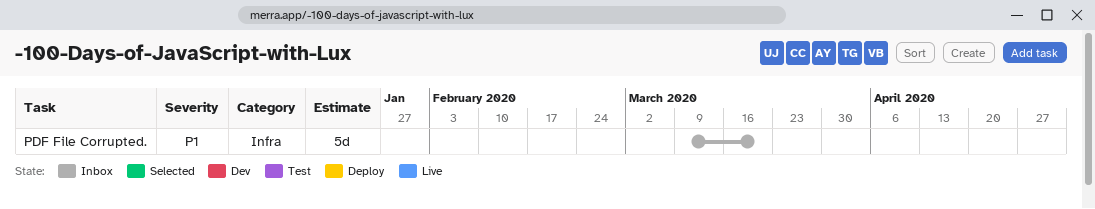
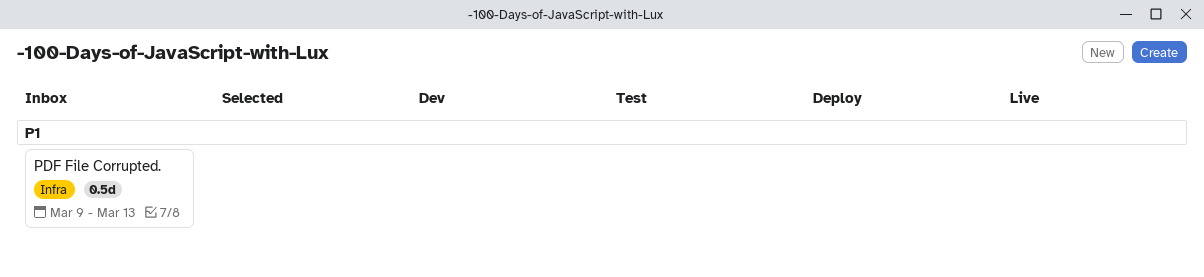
PDF File Corrupted., estimate: 5d -> 0.5d
PDF File Corrupted., due: Mar 20 -> Mar 13

